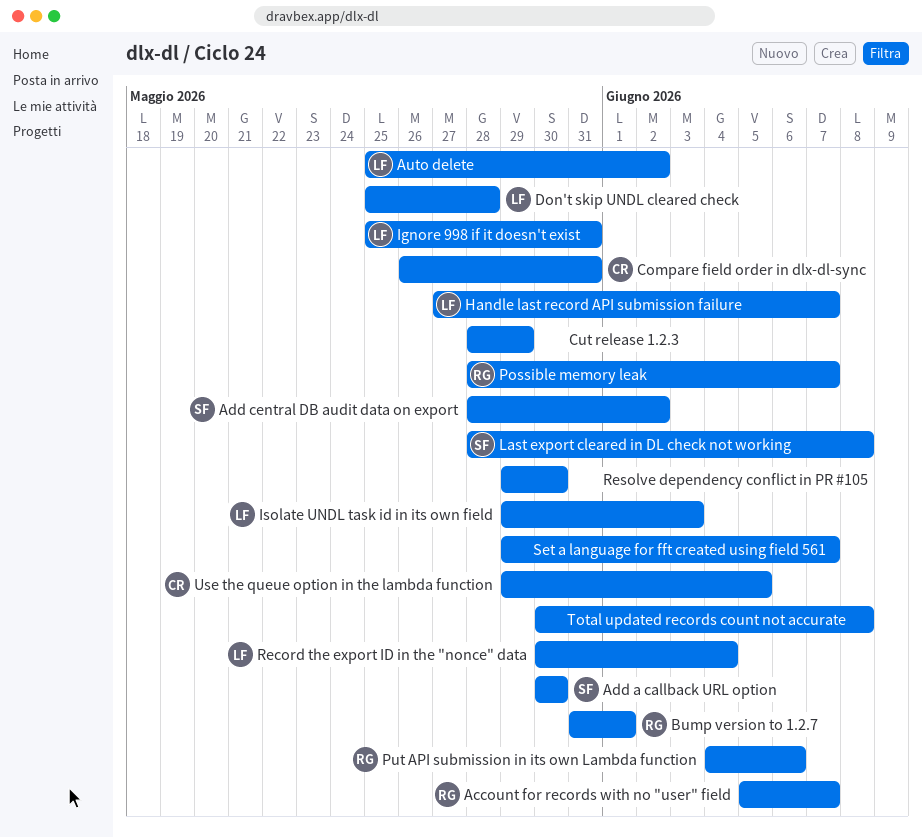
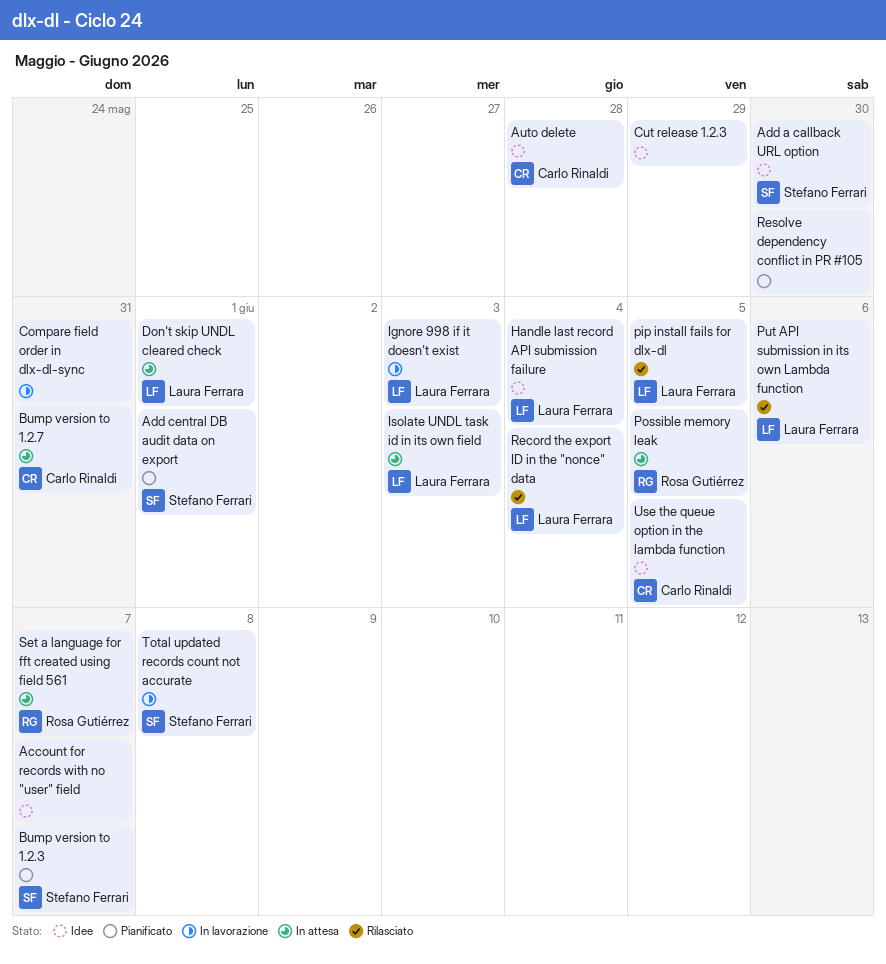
Account for records with no "user" field, owner: Rosa Gutiérrez -> none
Add central DB audit data on export, due: Jun 2 -> Jun 1
Auto delete, owner: Laura Ferrara -> Carlo Rinaldi
Auto delete, due: Jun 2 -> May 28
Bump version to 1.2.3: none -> present
Bump version to 1.2.7, owner: Rosa Gutiérrez -> Carlo Rinaldi
Bump version to 1.2.7, due: Jun 1 -> May 31
Compare field order in dlx-dl-sync, owner: Carlo Rinaldi -> none
Don't skip UNDL cleared check, due: May 28 -> Jun 1
Handle last record API submission failure, due: Jun 7 -> Jun 4
Ignore 998 if it doesn't exist, due: May 31 -> Jun 3
Last export cleared in DL check not working: present -> none
pip install fails for dlx-dl: none -> present
Possible memory leak, due: Jun 7 -> Jun 5
Put API submission in its own Lambda function, owner: Rosa Gutiérrez -> Laura Ferrara
Set a language for fft created using field 561, owner: none -> Rosa Gutiérrez
Total updated records count not accurate, owner: none -> Stefano Ferrari

